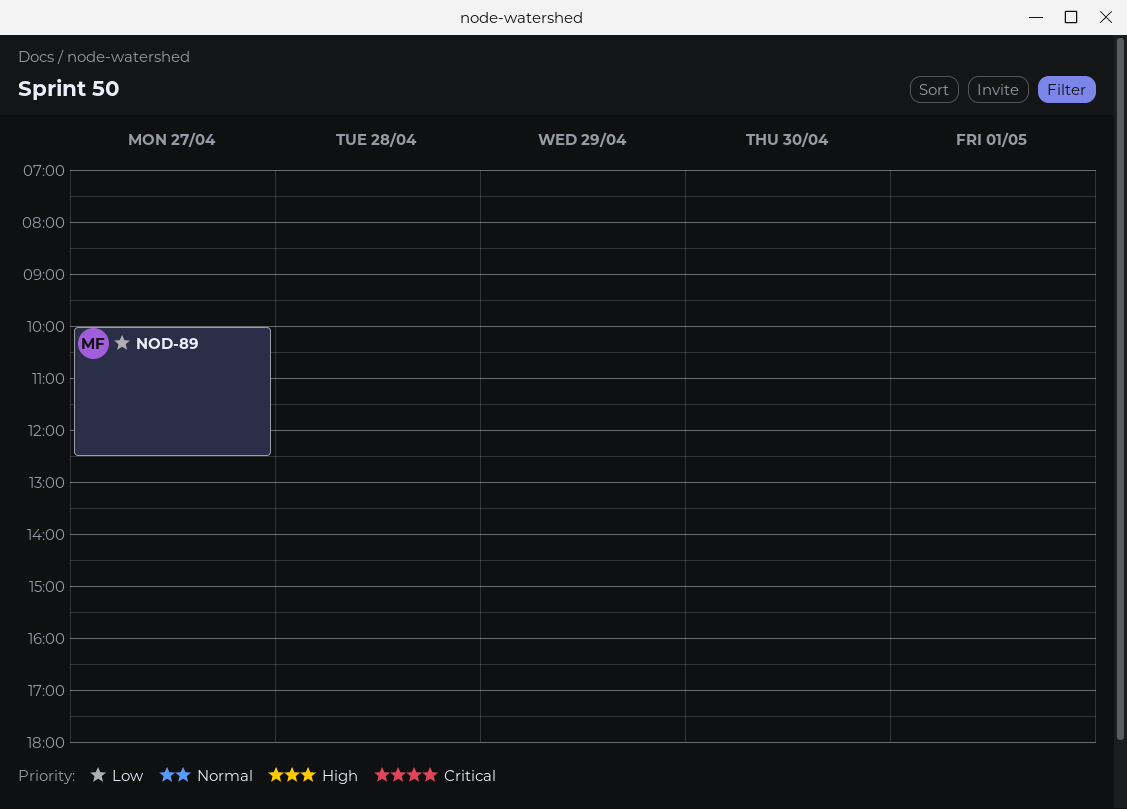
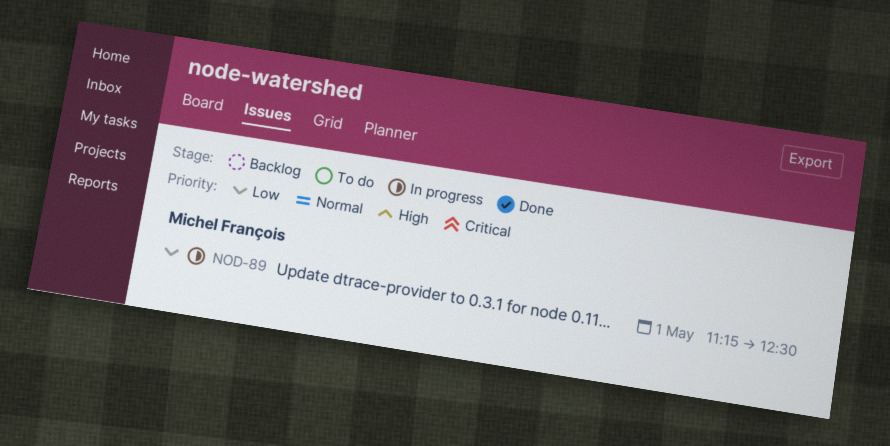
NOD-89, day: Apr 27 -> May 1
NOD-89, begins: 10:00 -> 11:15

